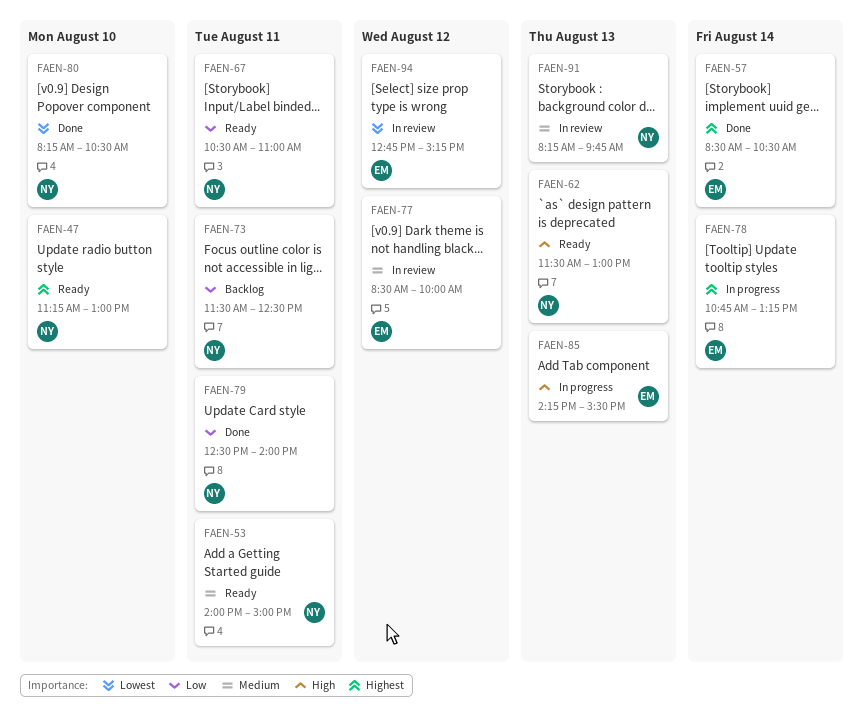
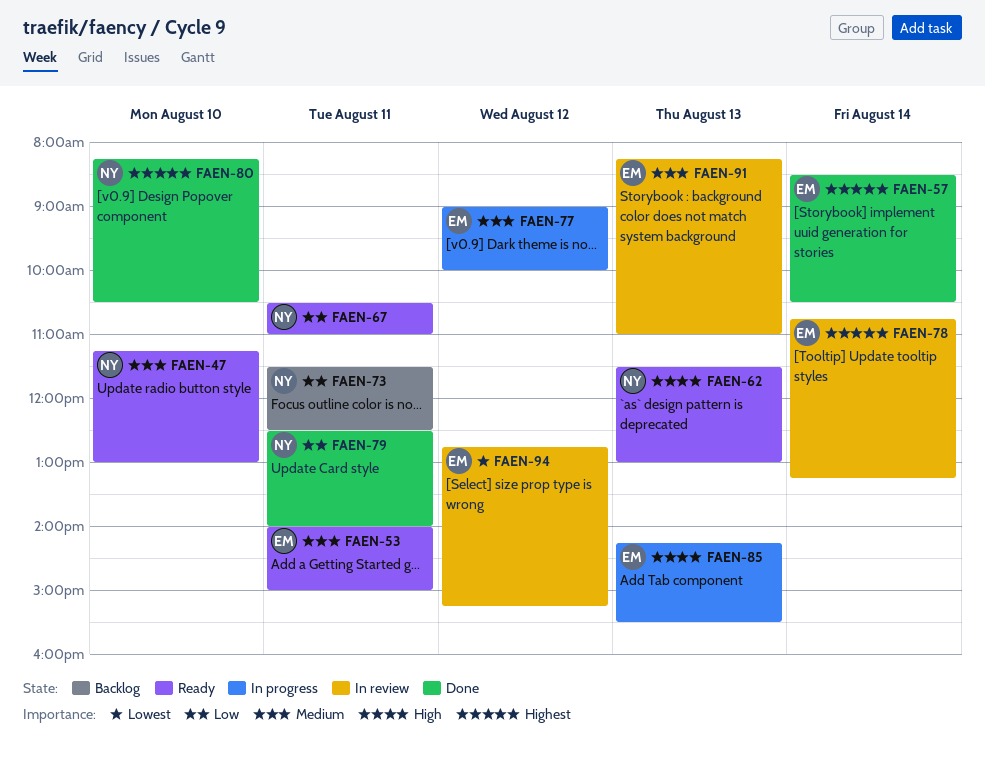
FAEN-47, priority: Highest -> Medium
FAEN-53, owner: NY -> EM
FAEN-77, status: In review -> In progress
FAEN-77, begins: 08:30 -> 09:00
FAEN-78, status: In progress -> In review
FAEN-80, priority: Lowest -> Highest
FAEN-91, owner: NY -> EM
FAEN-91, ends: 09:45 -> 11:00

